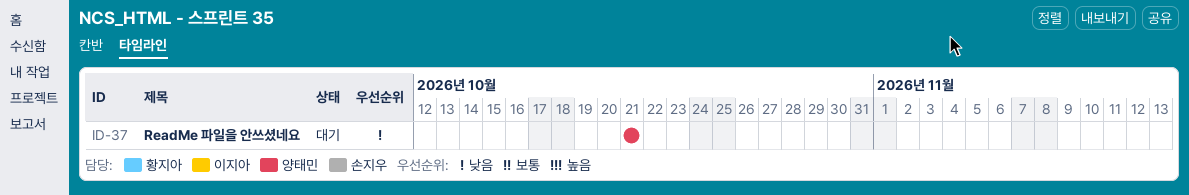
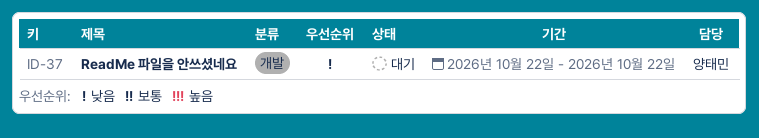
ID-37, start: Oct 21 -> Oct 22
ID-37, due: Oct 21 -> Oct 22

